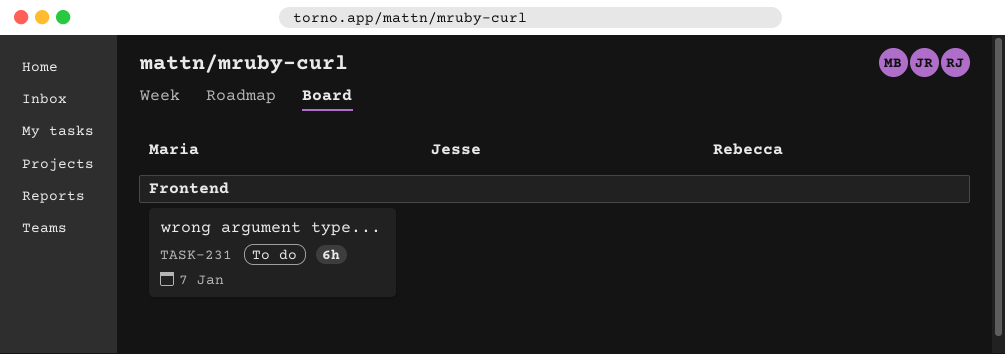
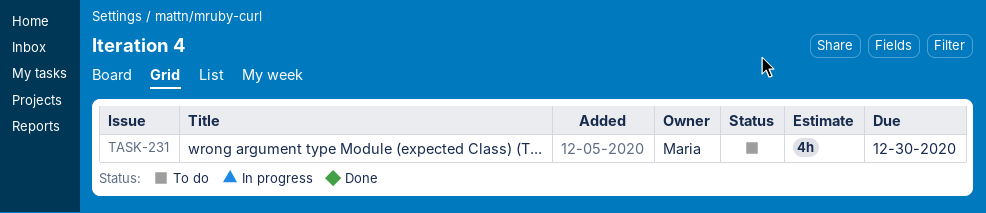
TASK-231, estimate: 6h -> 4h
TASK-231, due: Jan 7 -> Dec 30

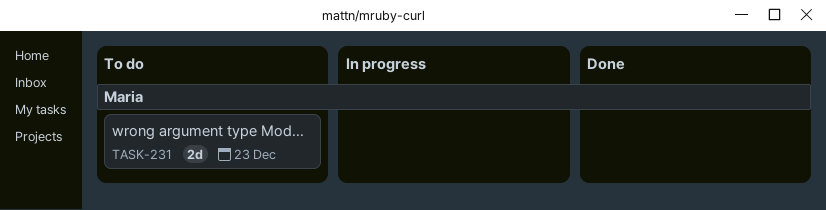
TASK-231, estimate: 4h -> 2d
TASK-231, due: Dec 30 -> Dec 23

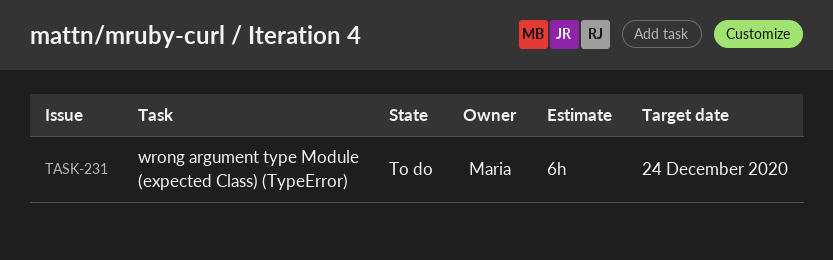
TASK-231, estimate: 2d -> 6h
TASK-231, due: Dec 23 -> Dec 24

